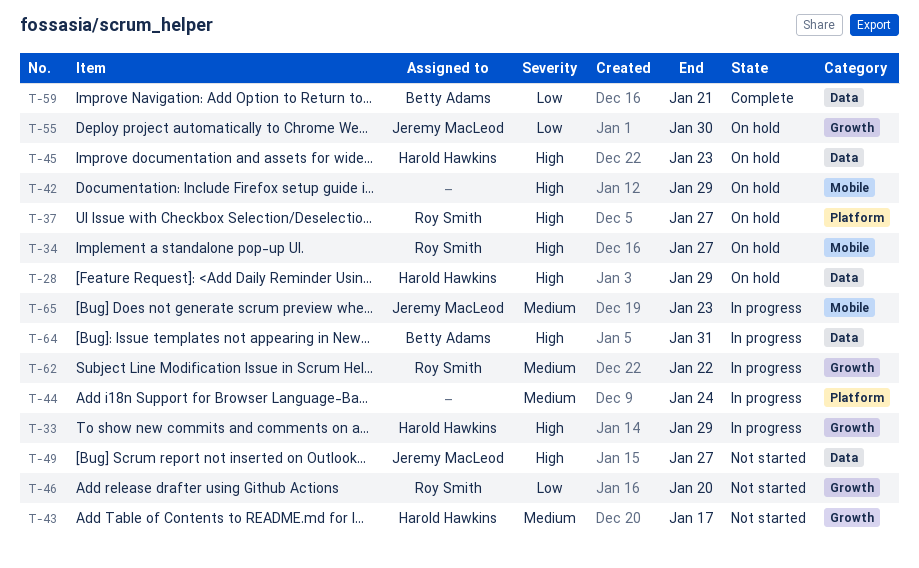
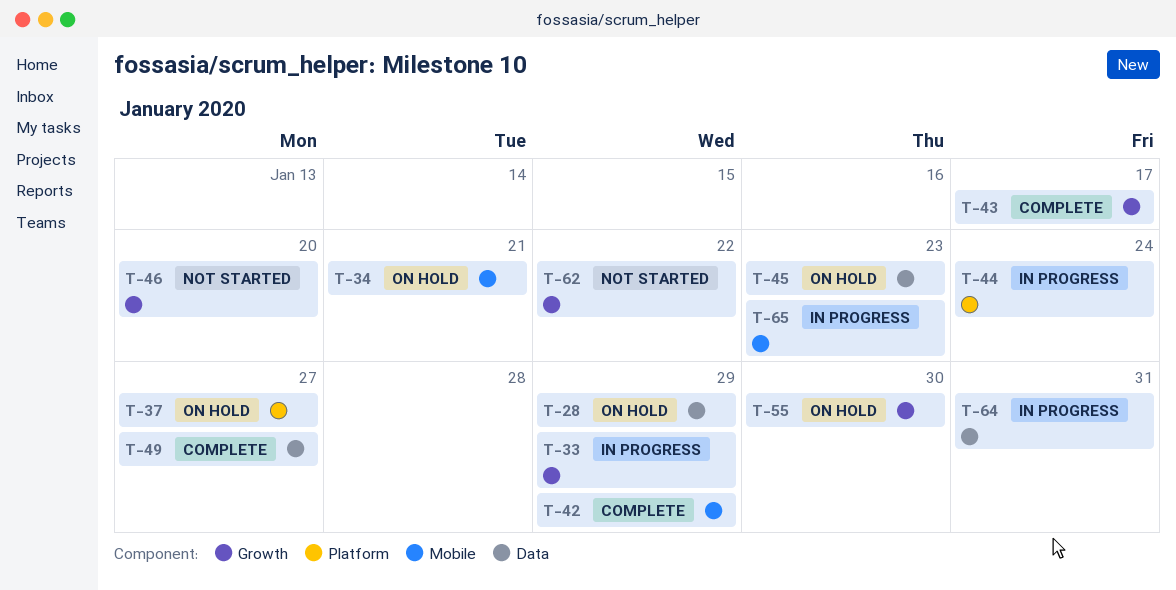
T-34, due: Jan 27 -> Jan 21
T-42, status: On hold -> Complete
T-43, status: Not started -> Complete
T-49, status: Not started -> Complete
T-59: present -> none
T-62, status: In progress -> Not started

